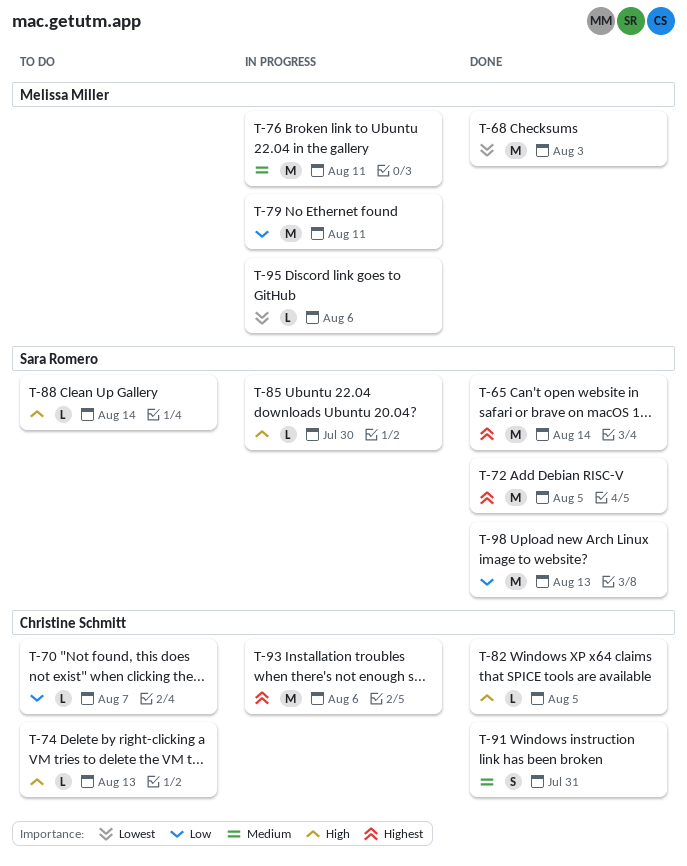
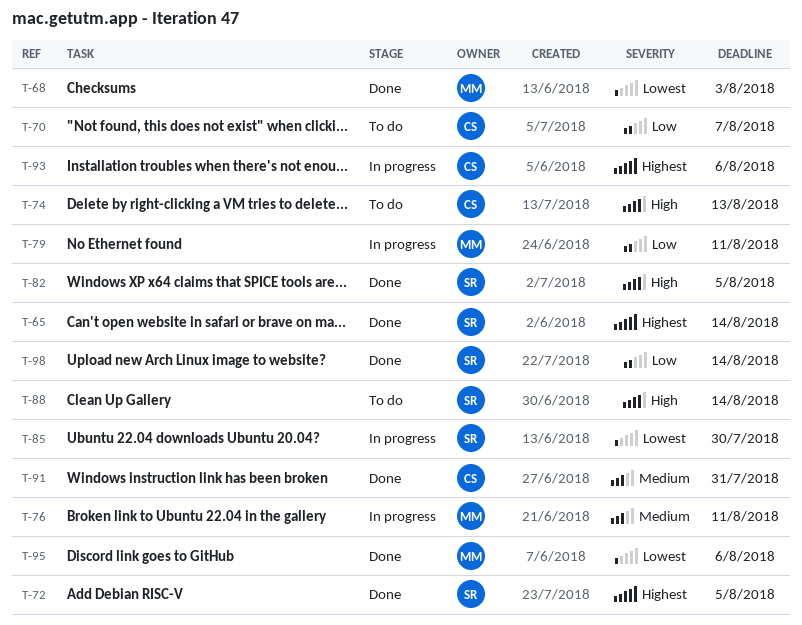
T-82, owner: Christine Schmitt -> Sara Romero
T-85, priority: High -> Lowest
T-95, status: In progress -> Done
T-98, due: Aug 13 -> Aug 14

